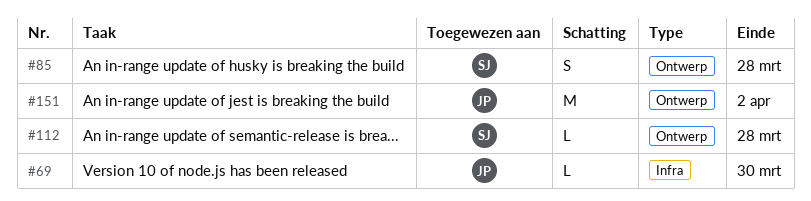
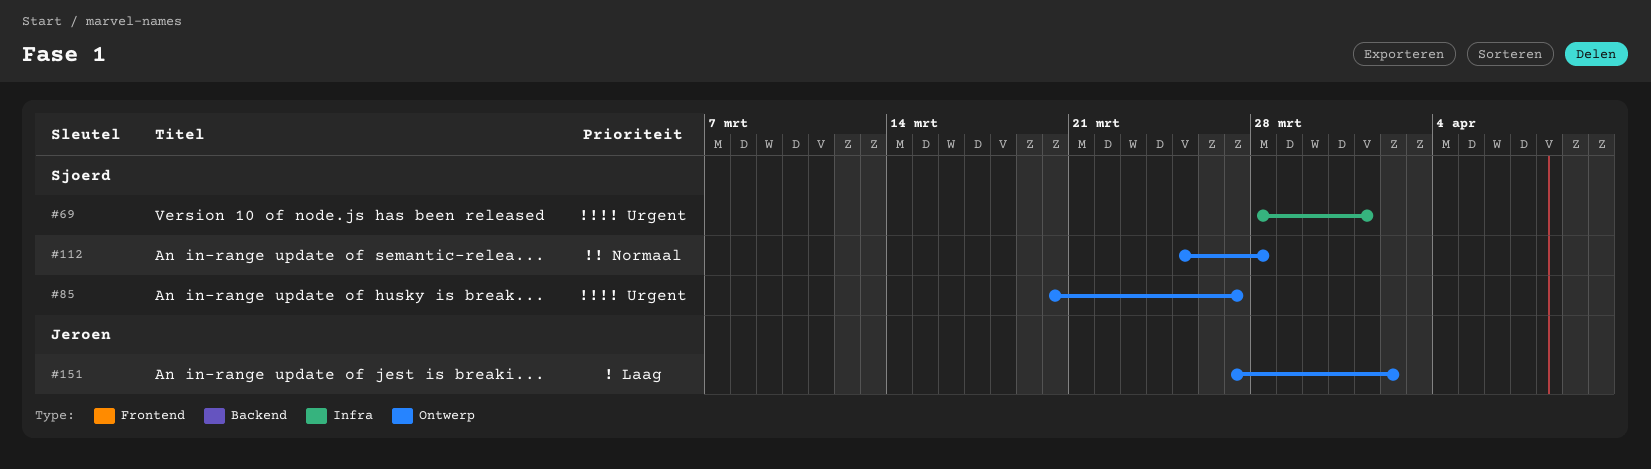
#69, owner: Jeroen -> Sjoerd
#69, due: Mar 30 -> Apr 1
#85, due: Mar 28 -> Mar 27

